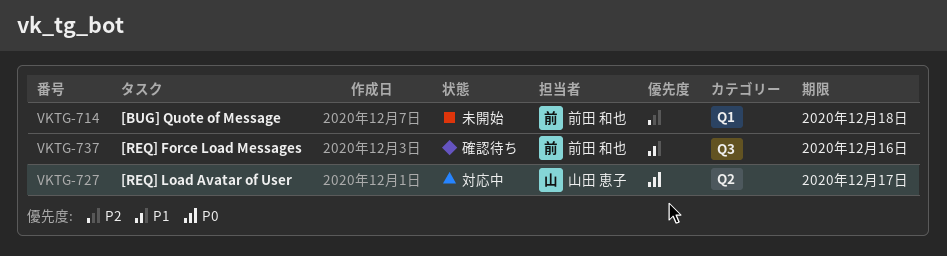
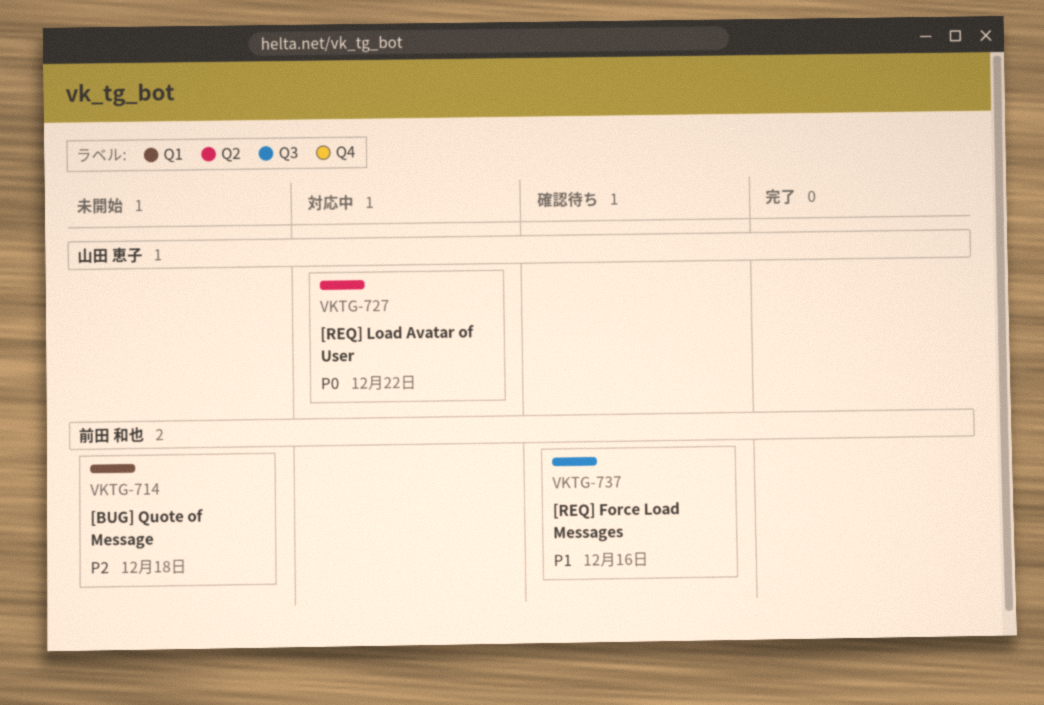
VKTG-727, due: Dec 17 -> Dec 22

